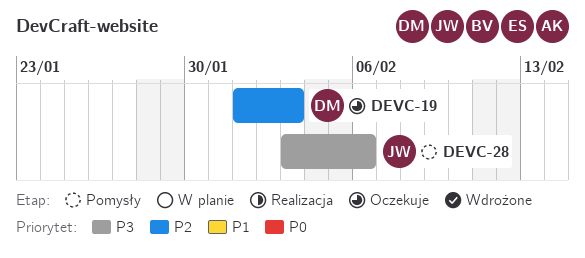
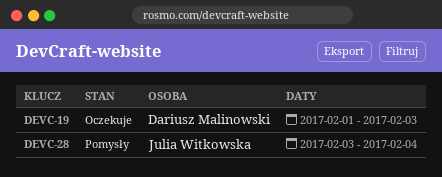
DEVC-28, due: Feb 6 -> Feb 4

